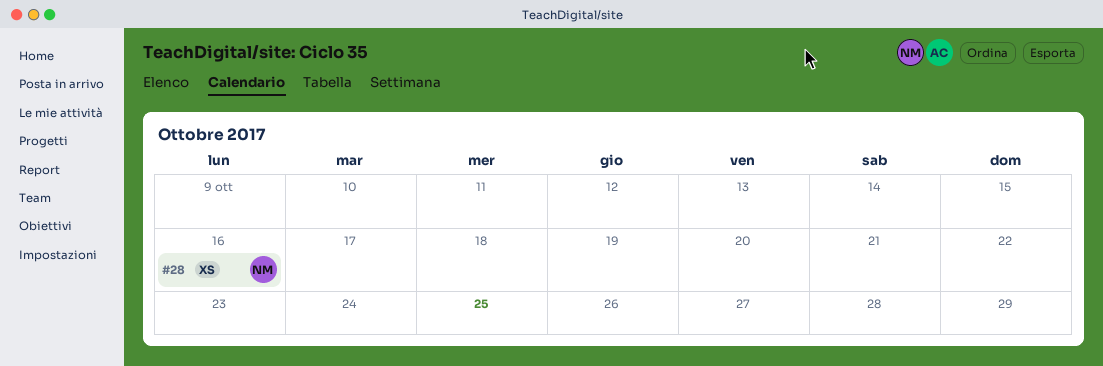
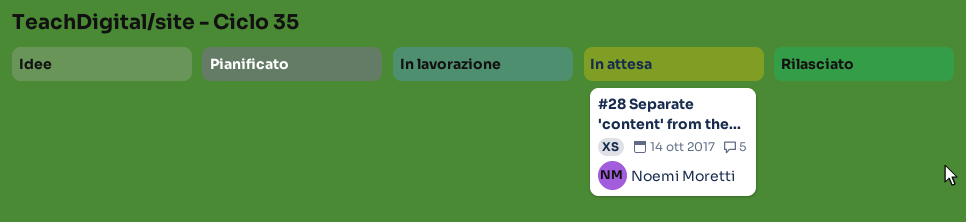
#28, due: Oct 16 -> Oct 14

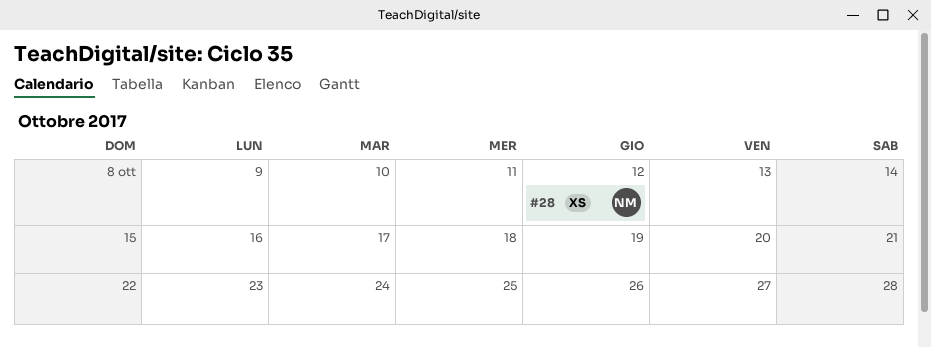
#28, due: Oct 14 -> Oct 12

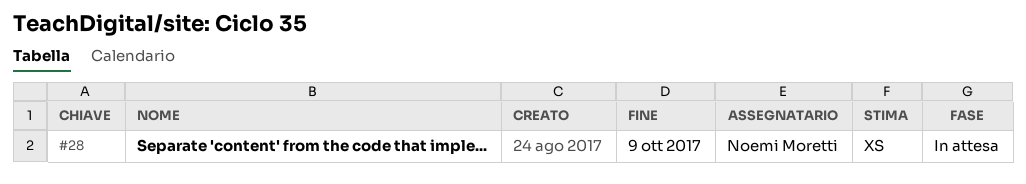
#28, due: Oct 12 -> Oct 9

